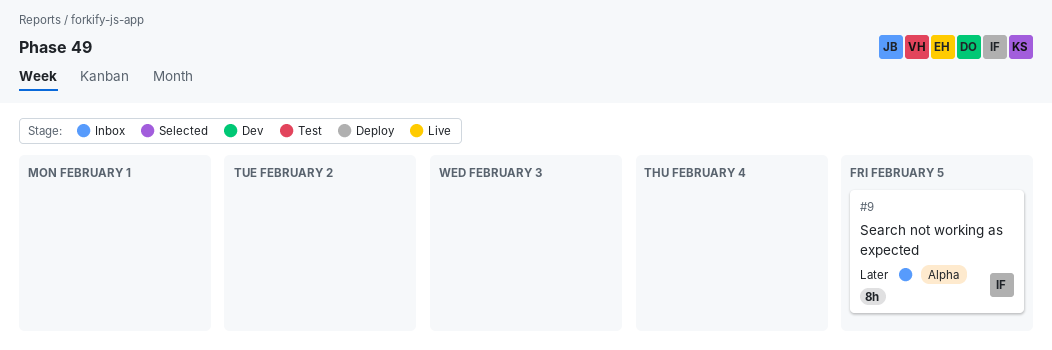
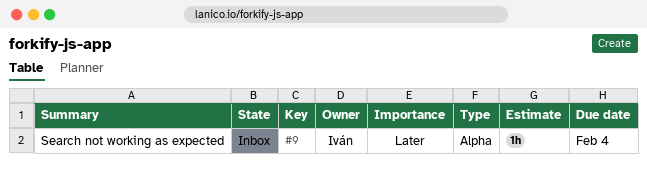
#9, estimate: 8h -> 1h
#9, due: Feb 5 -> Feb 4

